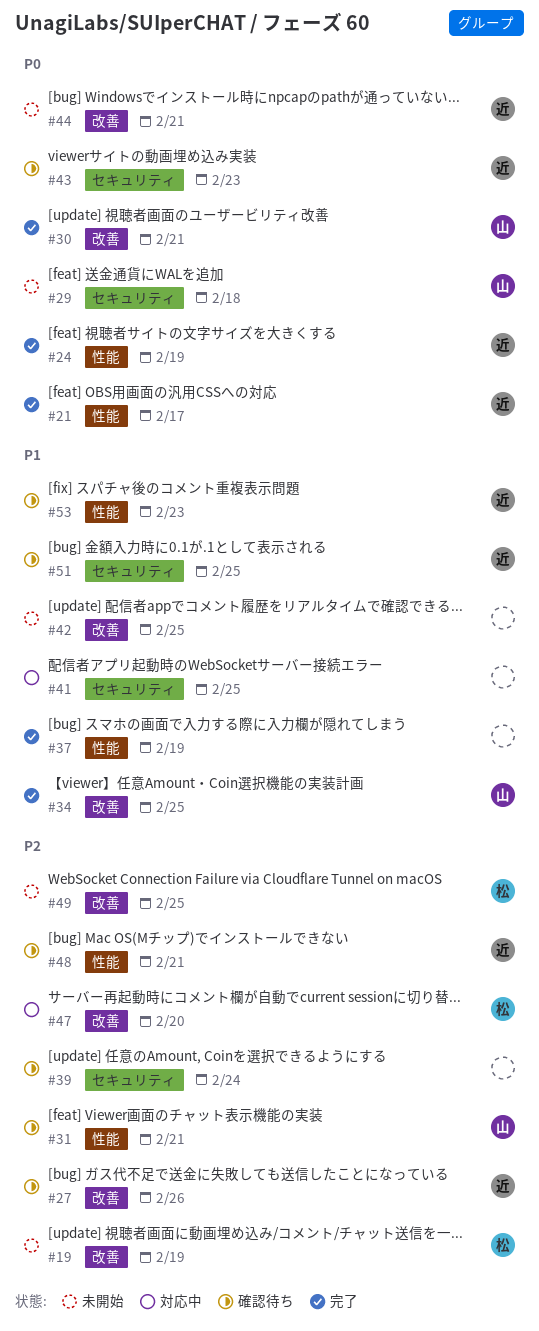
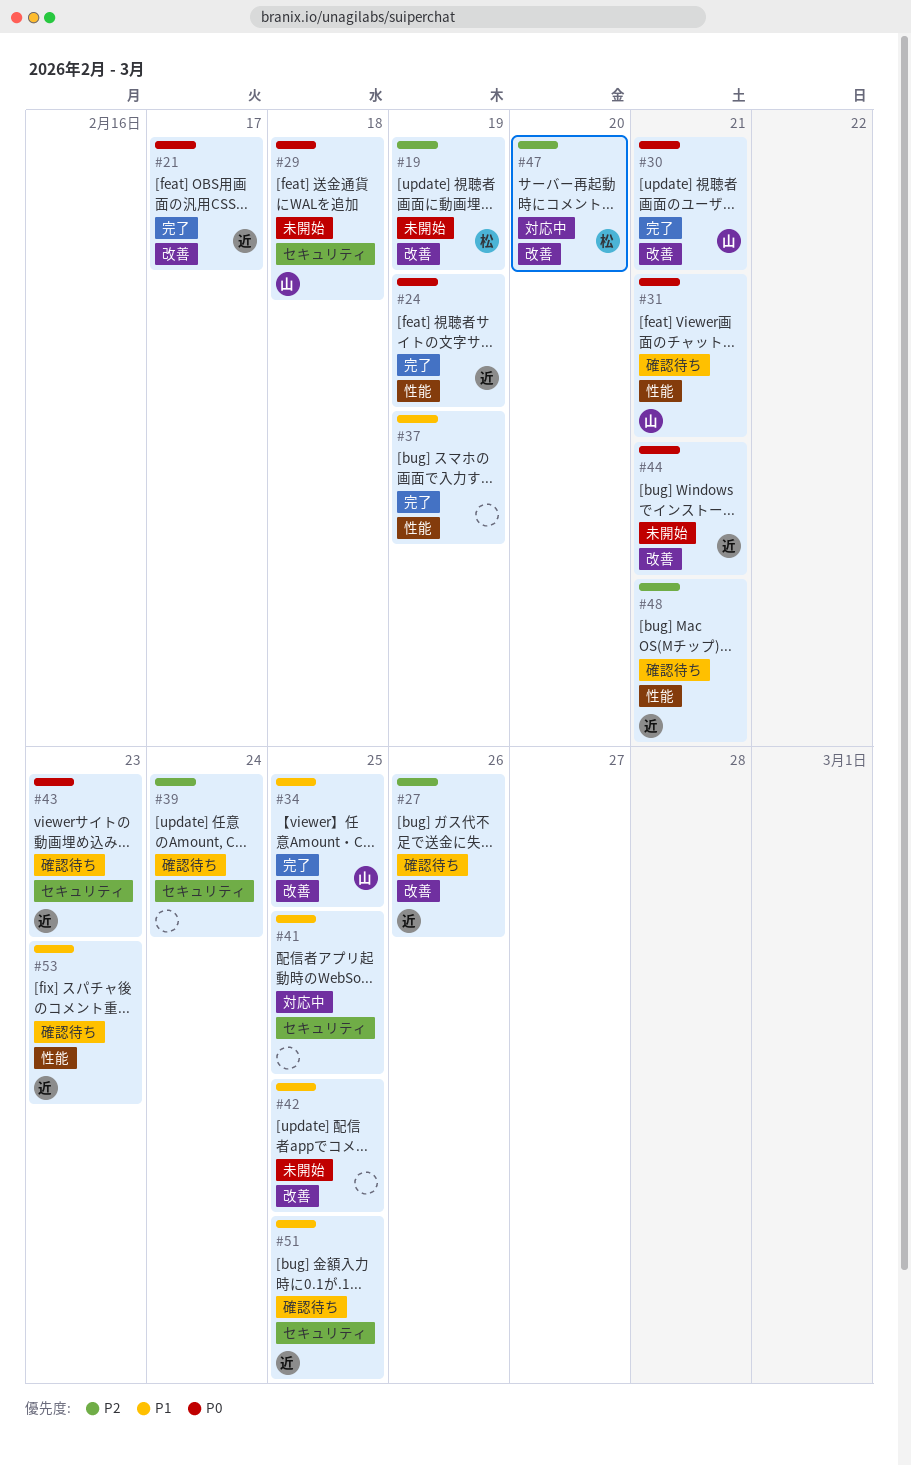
#21, label: 性能 -> 改善
#31, priority: P2 -> P0
#49: present -> none

